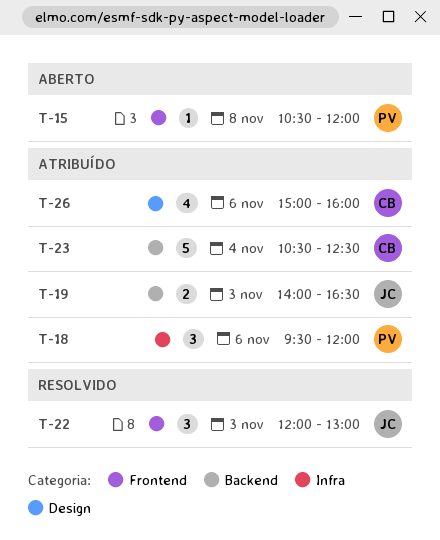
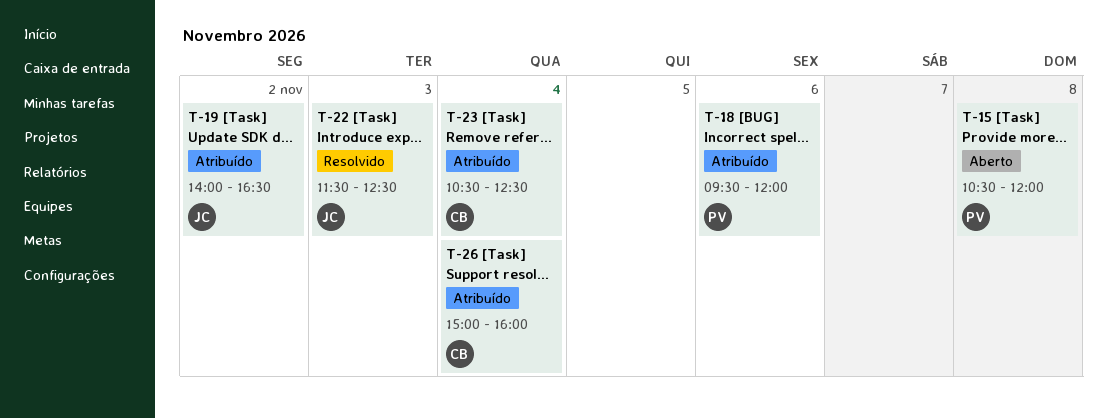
T-19, day: Nov 3 -> Nov 2
T-22, begins: 12:00 -> 11:30
T-22, ends: 13:00 -> 12:30
T-26, day: Nov 6 -> Nov 4

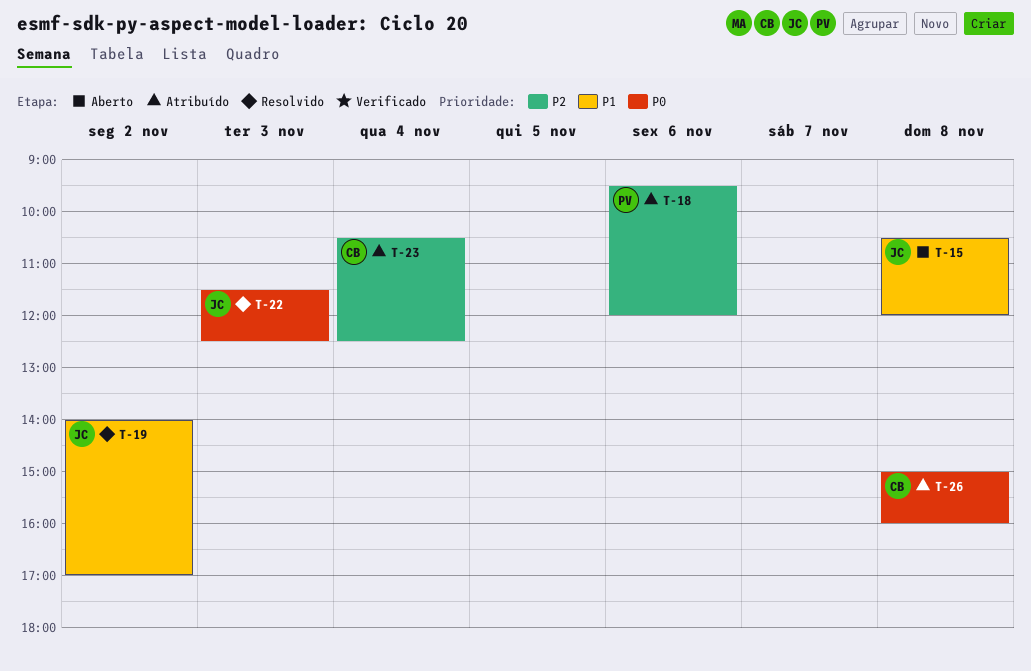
T-15, owner: PV -> JC
T-19, status: Atribuído -> Resolvido
T-19, ends: 16:30 -> 17:00
T-26, day: Nov 4 -> Nov 8

